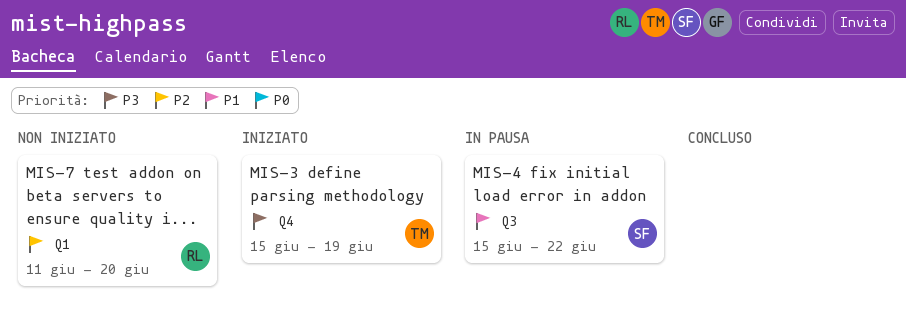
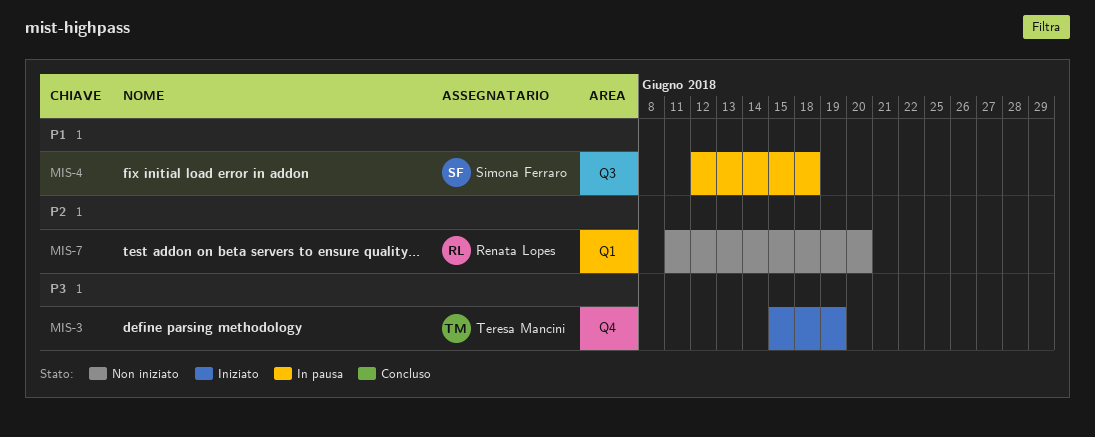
MIS-4, start: Jun 15 -> Jun 12
MIS-4, due: Jun 22 -> Jun 18

